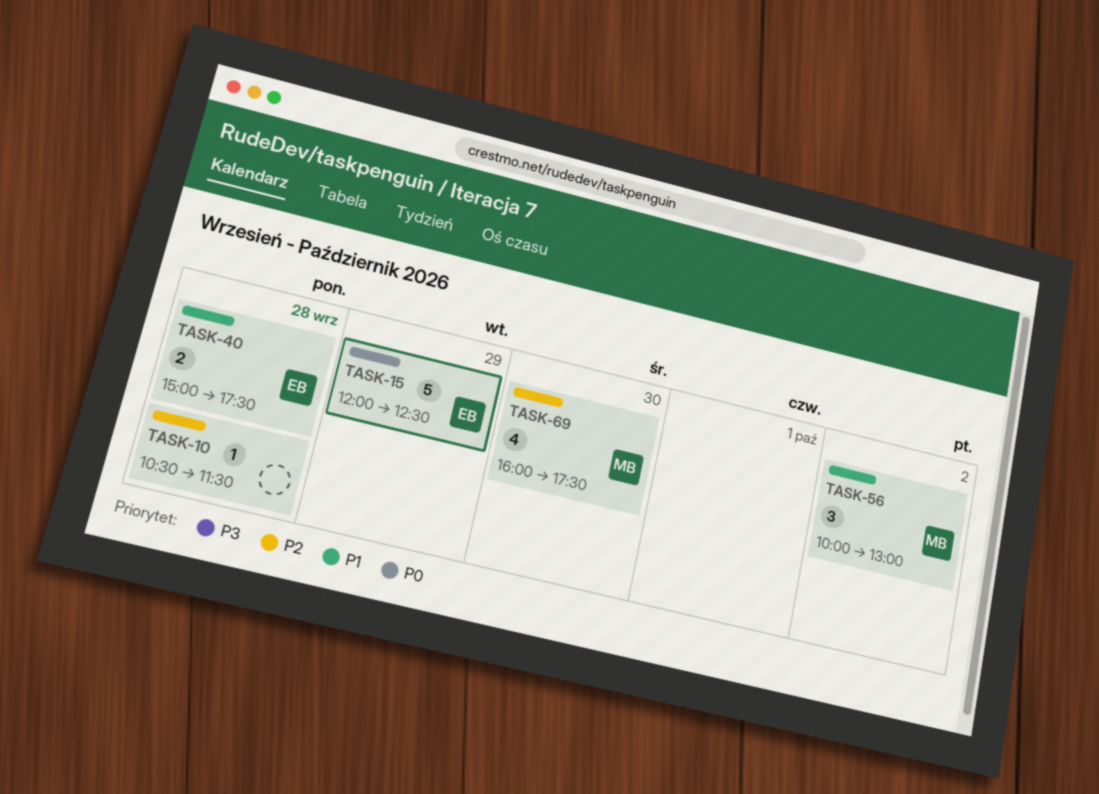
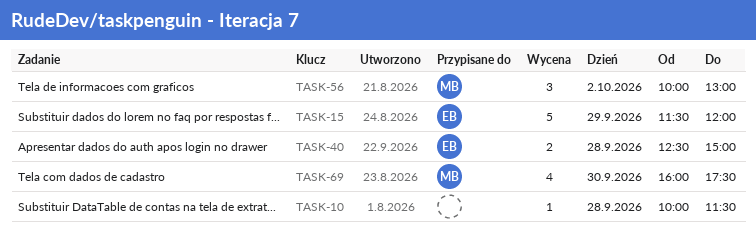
TASK-10, begins: 10:30 -> 10:00
TASK-15, begins: 12:00 -> 11:30
TASK-15, ends: 12:30 -> 12:00
TASK-40, begins: 15:00 -> 12:30
TASK-40, ends: 17:30 -> 15:00

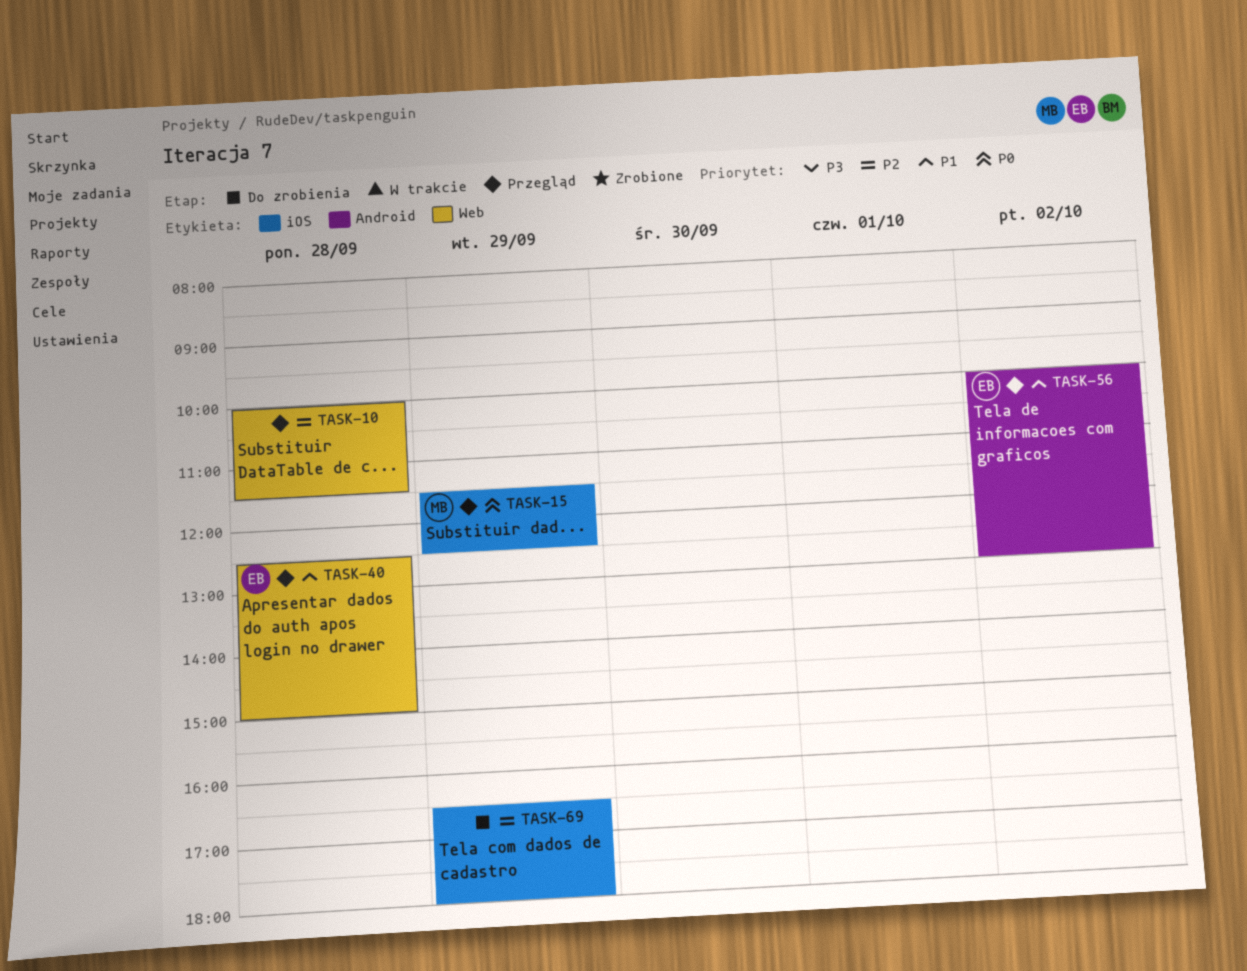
TASK-15, owner: EB -> MB
TASK-15, ends: 12:00 -> 12:30
TASK-56, owner: MB -> EB
TASK-69, owner: MB -> none
TASK-69, day: Sep 30 -> Sep 29
TASK-69, begins: 16:00 -> 16:30
TASK-69, ends: 17:30 -> 18:00

